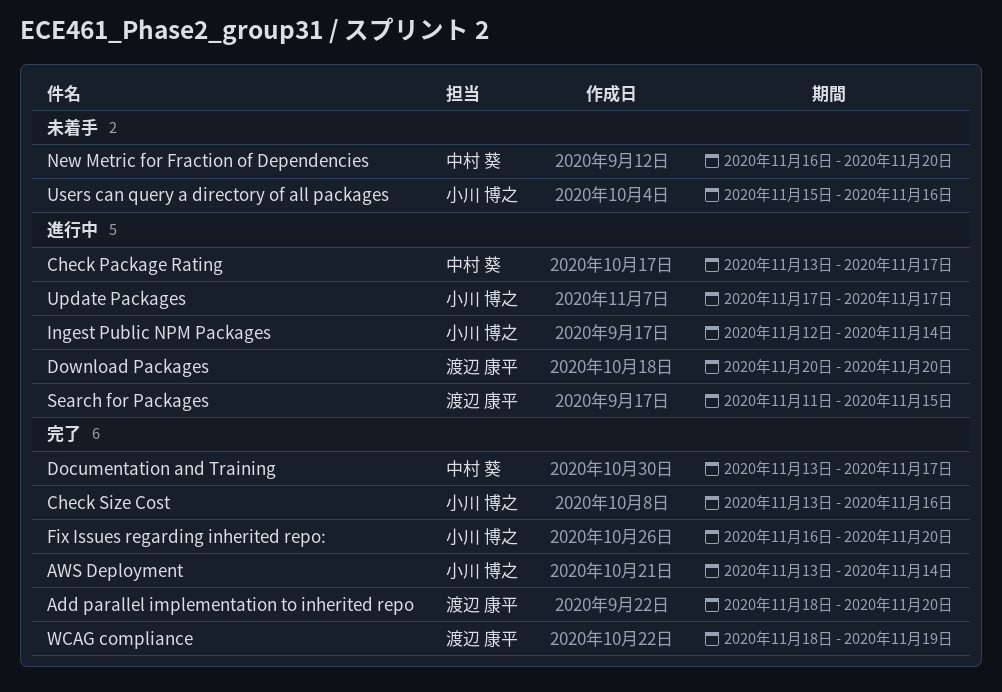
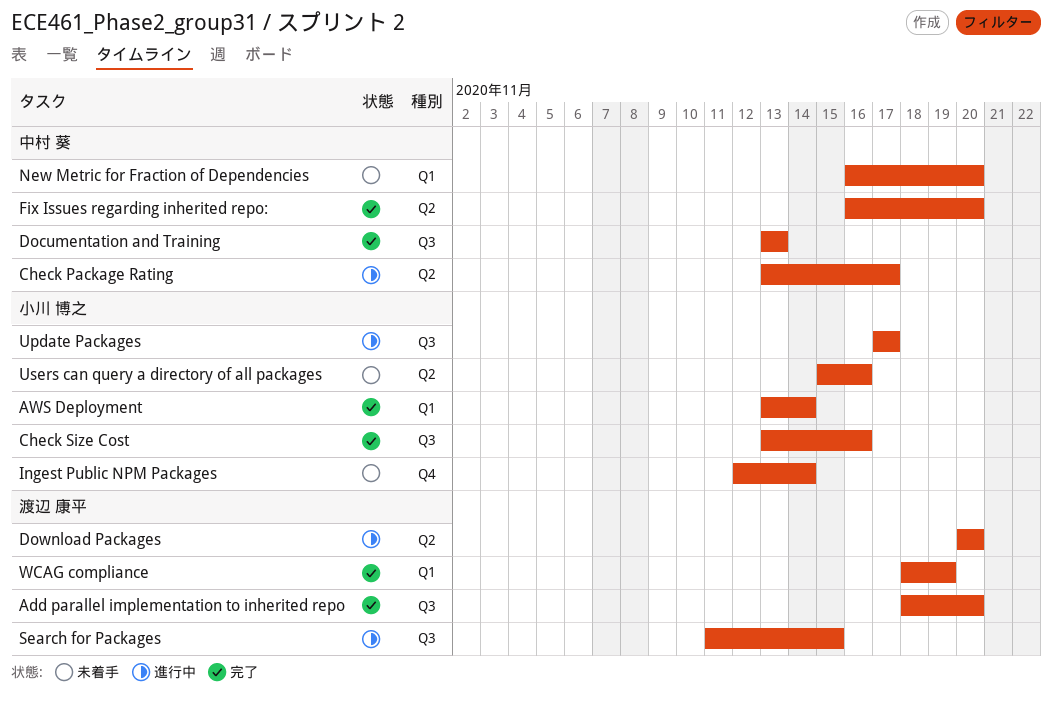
Documentation and Training, due: Nov 17 -> Nov 13
Fix Issues regarding inherited repo:, owner: 小川 博之 -> 中村 葵
Ingest Public NPM Packages, status: 進行中 -> 未着手

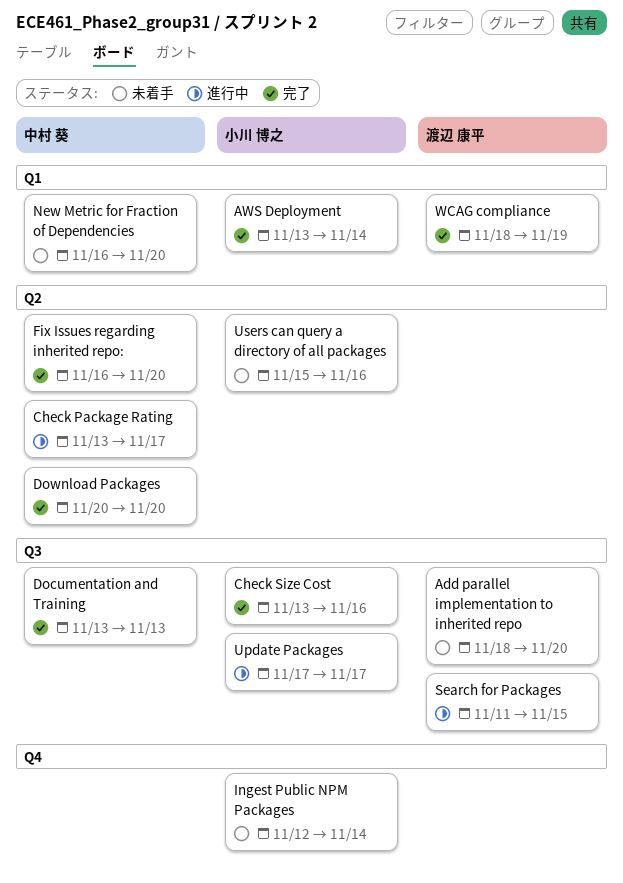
Add parallel implementation to inherited repo, status: 完了 -> 未着手
Download Packages, status: 進行中 -> 完了
Download Packages, owner: 渡辺 康平 -> 中村 葵

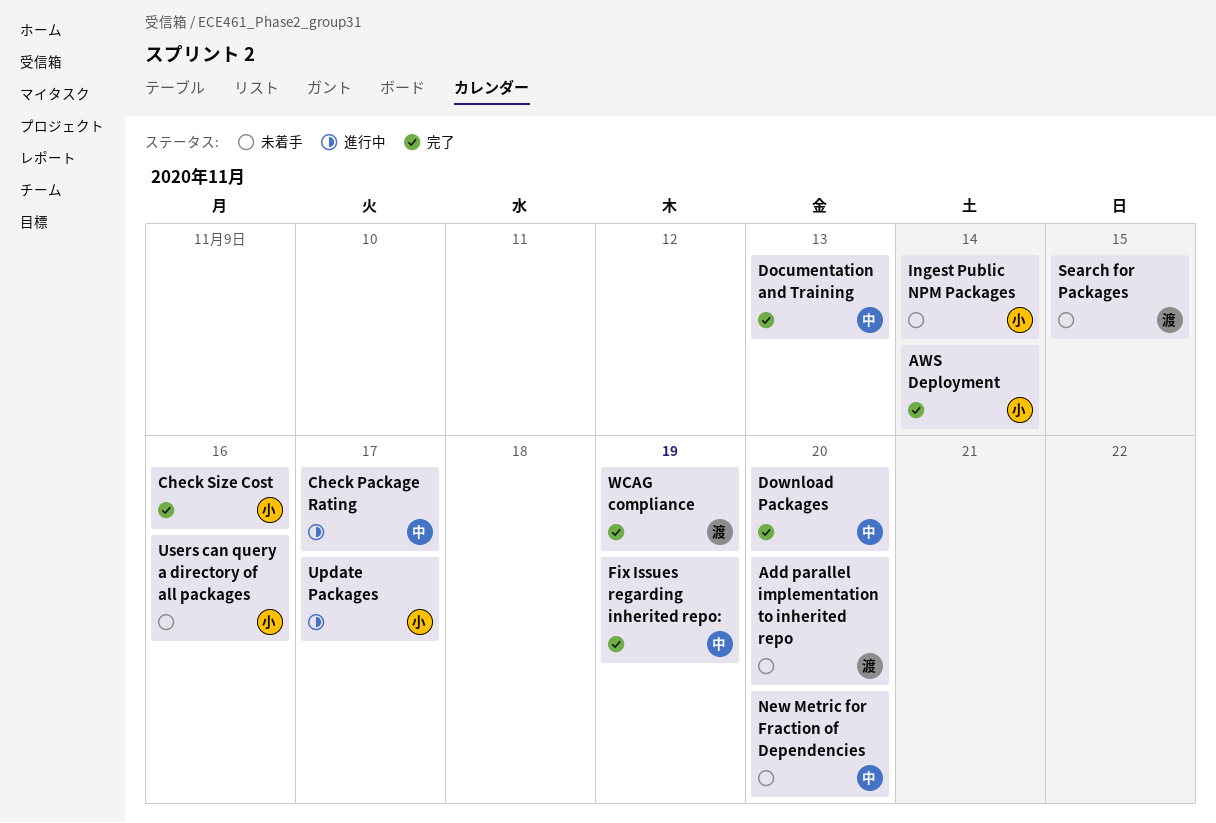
Fix Issues regarding inherited repo:, due: Nov 20 -> Nov 19
Search for Packages, status: 進行中 -> 未着手

